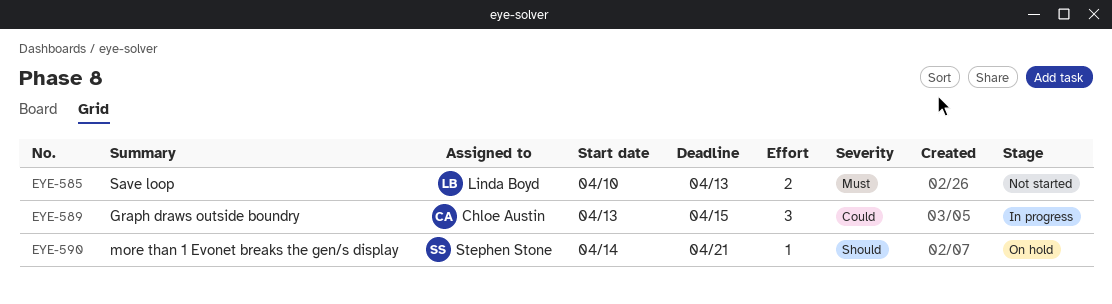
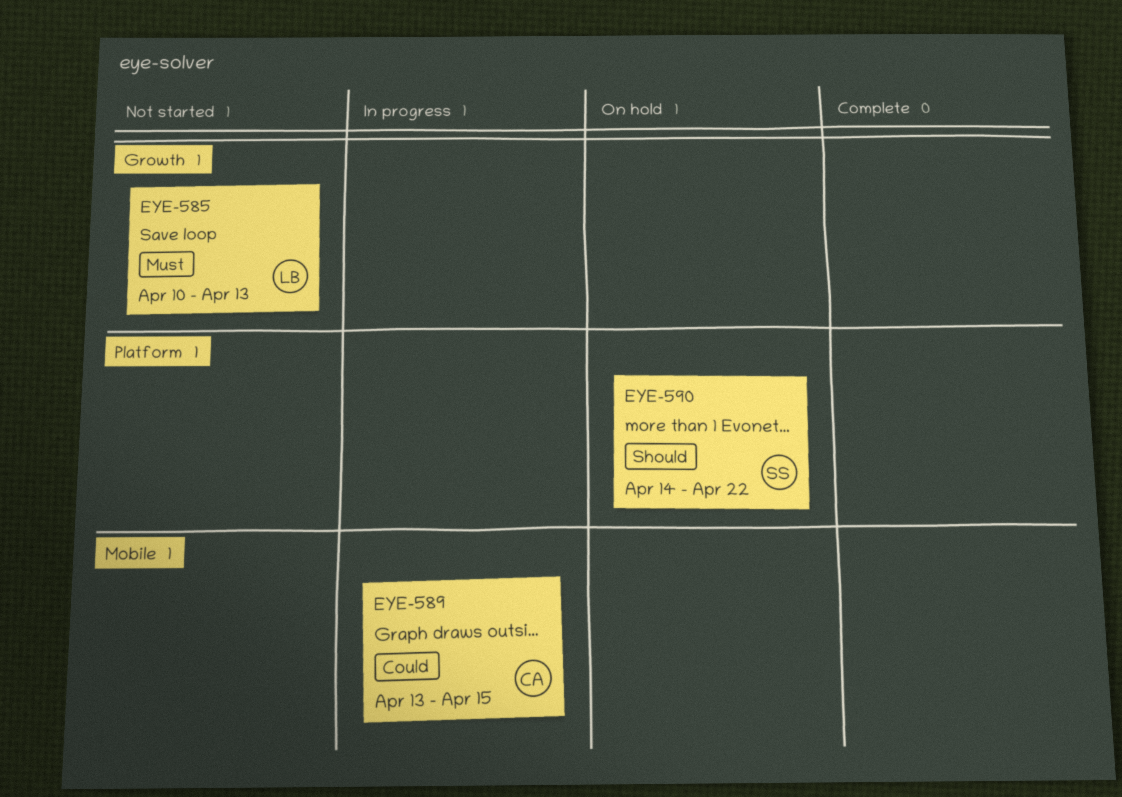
EYE-590, due: Apr 21 -> Apr 22

